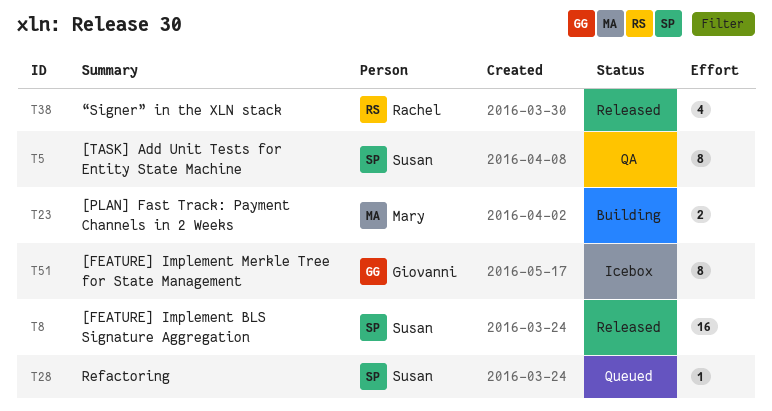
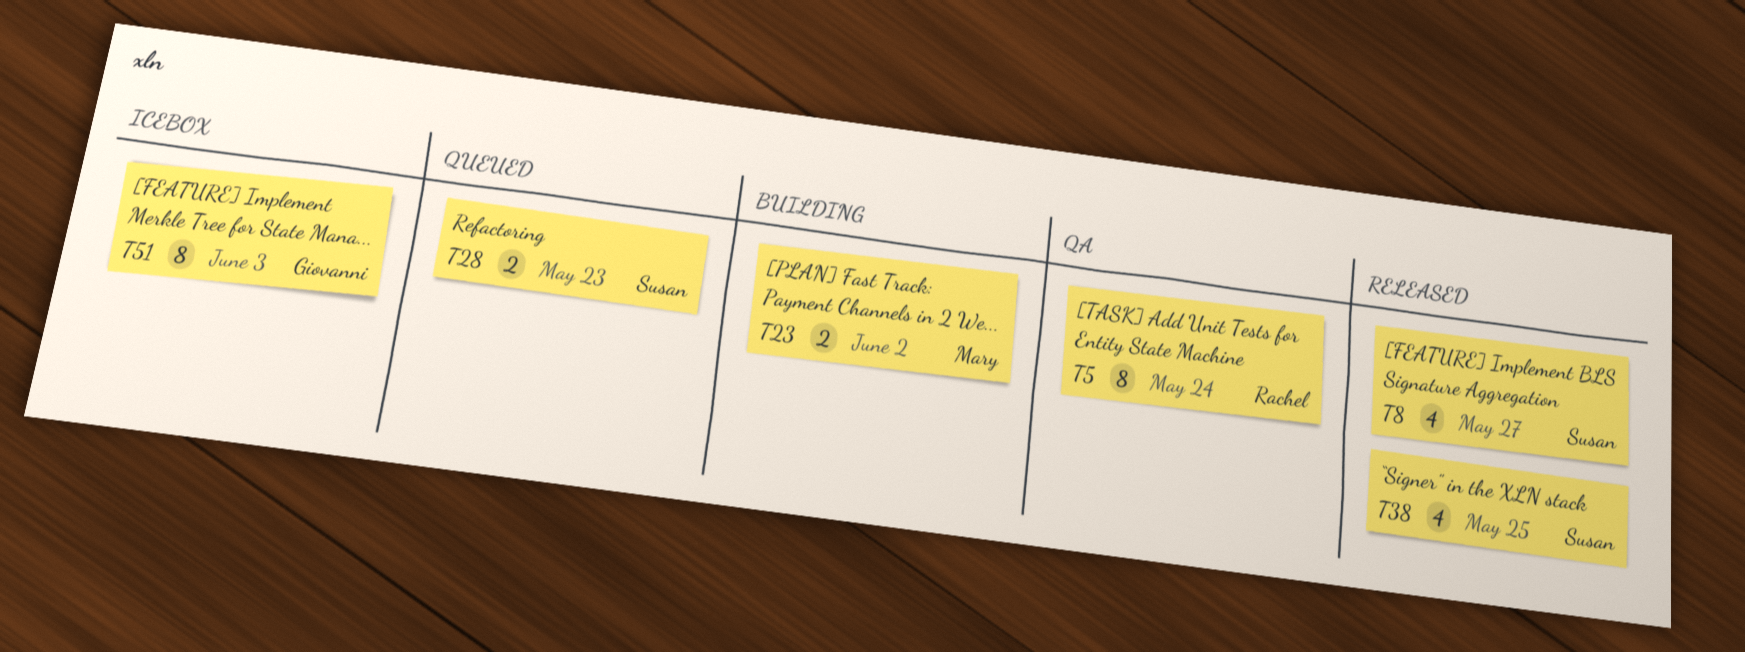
T5, owner: Susan -> Rachel
T8, estimate: 16 -> 4
T28, estimate: 1 -> 2
T38, owner: Rachel -> Susan

